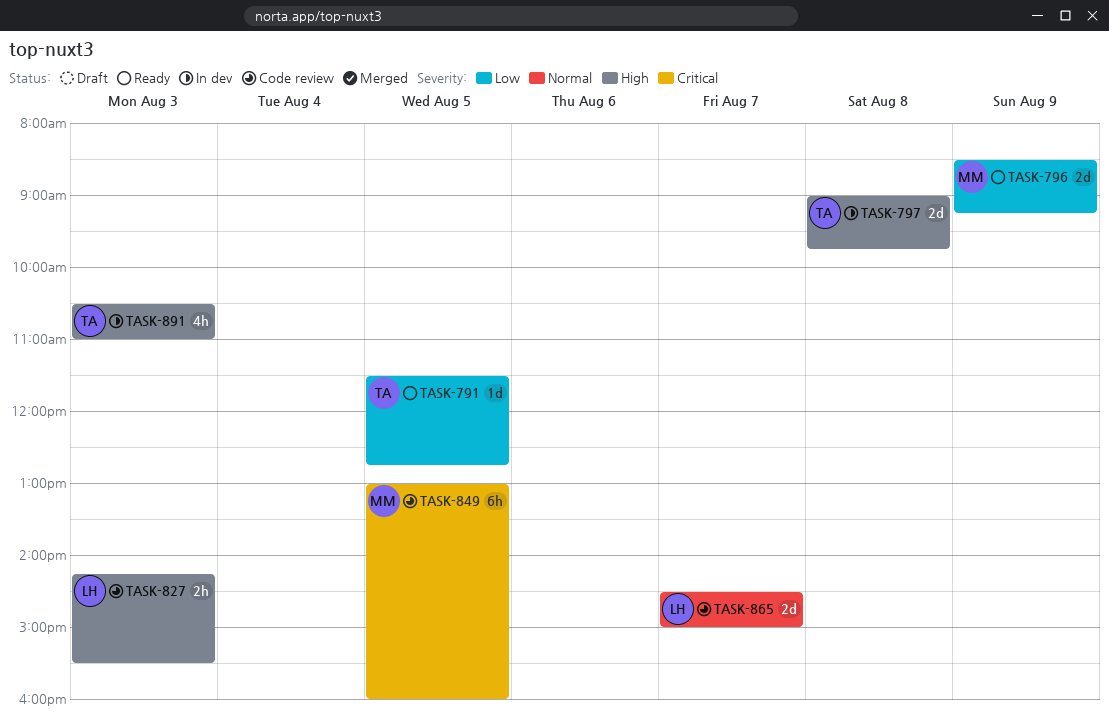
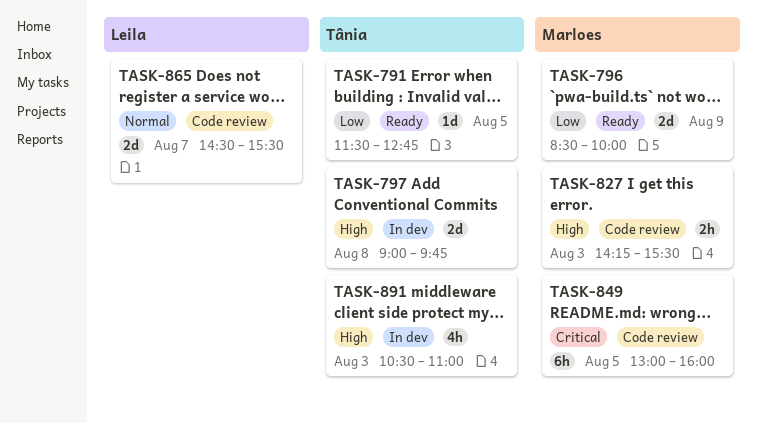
TASK-796, ends: 09:15 -> 10:00
TASK-827, owner: Leila -> Marloes
TASK-865, ends: 15:00 -> 15:30

